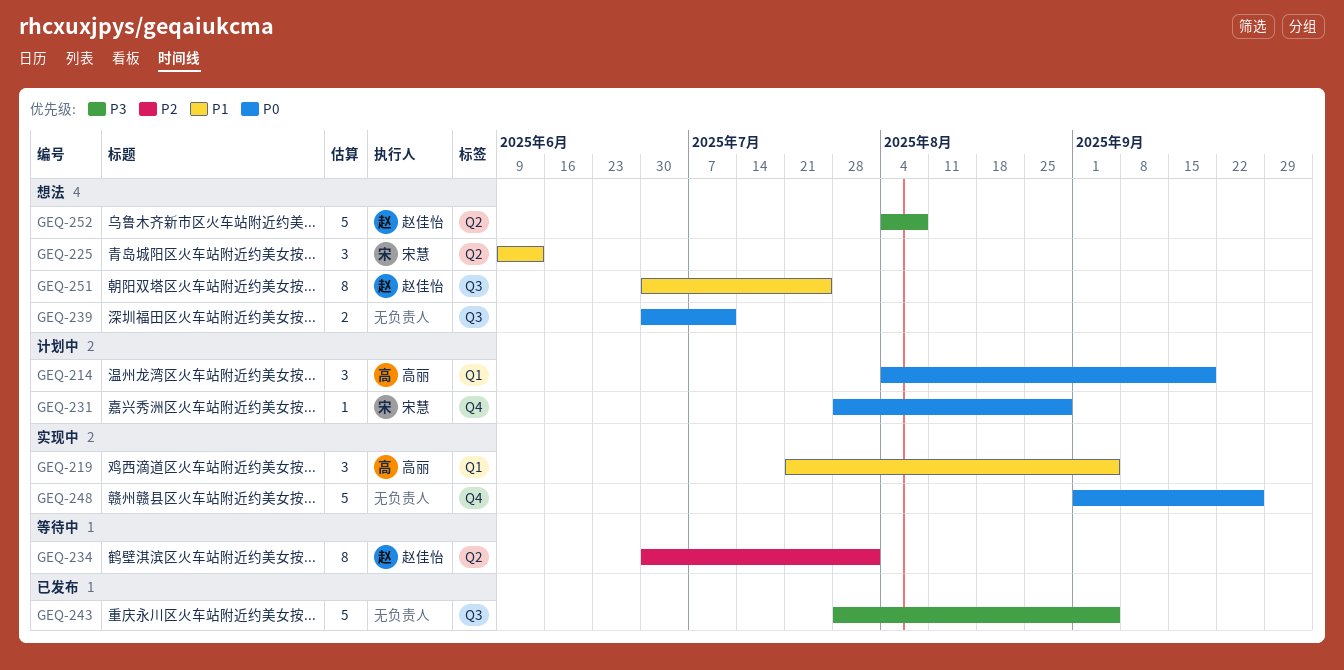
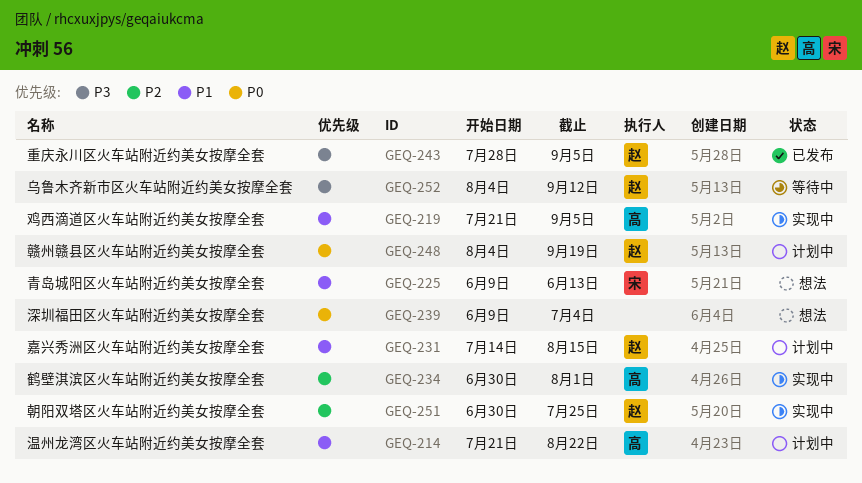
GEQ-214, priority: P0 -> P1
GEQ-214, start: Aug 4 -> Jul 21
GEQ-214, due: Sep 19 -> Aug 22
GEQ-231, owner: 宋慧 -> 赵佳怡
GEQ-231, priority: P0 -> P1
GEQ-231, start: Jul 28 -> Jul 14
GEQ-231, due: Aug 29 -> Aug 15
GEQ-234, status: 等待中 -> 实现中
GEQ-234, owner: 赵佳怡 -> 高丽
GEQ-239, start: Jun 30 -> Jun 9
GEQ-239, due: Jul 11 -> Jul 4
GEQ-243, owner: none -> 赵佳怡
GEQ-248, status: 实现中 -> 计划中
GEQ-248, owner: none -> 赵佳怡
GEQ-248, start: Sep 1 -> Aug 4
GEQ-248, due: Sep 26 -> Sep 19
GEQ-251, status: 想法 -> 实现中
GEQ-251, priority: P1 -> P2
GEQ-252, status: 想法 -> 等待中
GEQ-252, due: Aug 8 -> Sep 12

